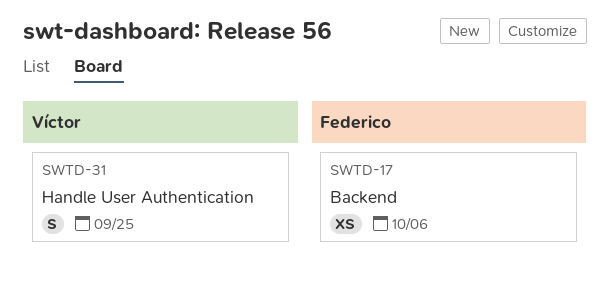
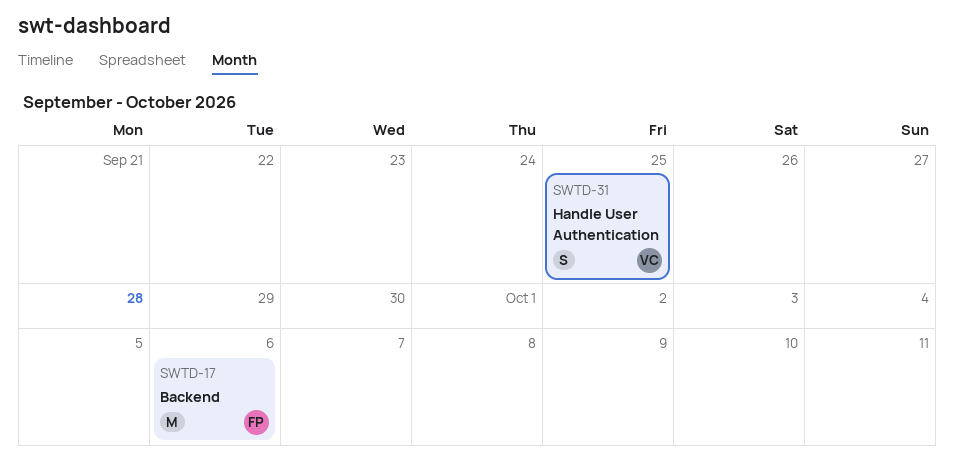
SWTD-17, estimate: XS -> M

